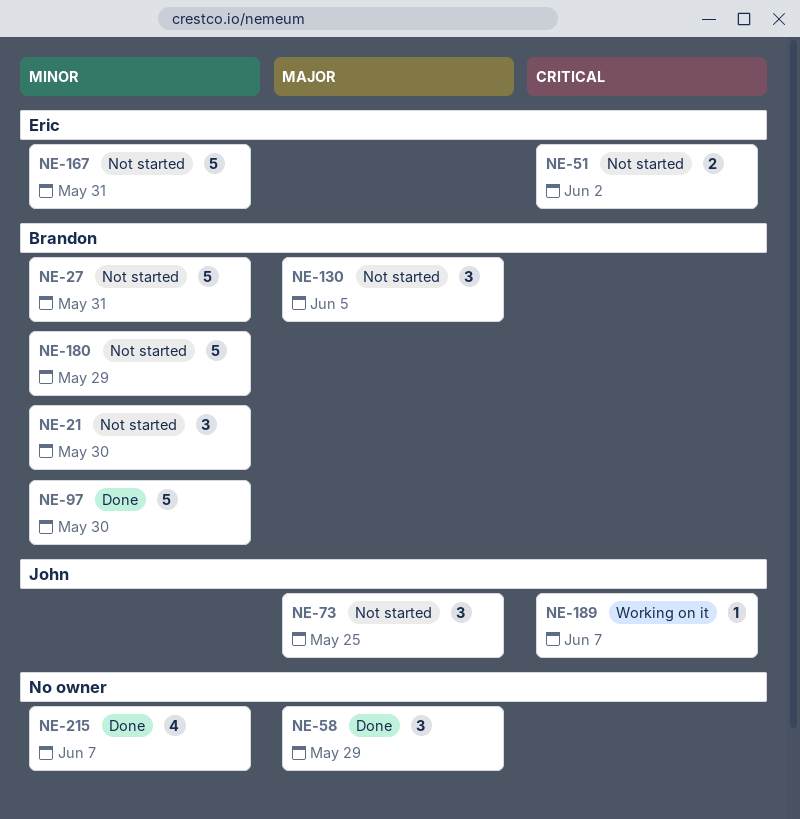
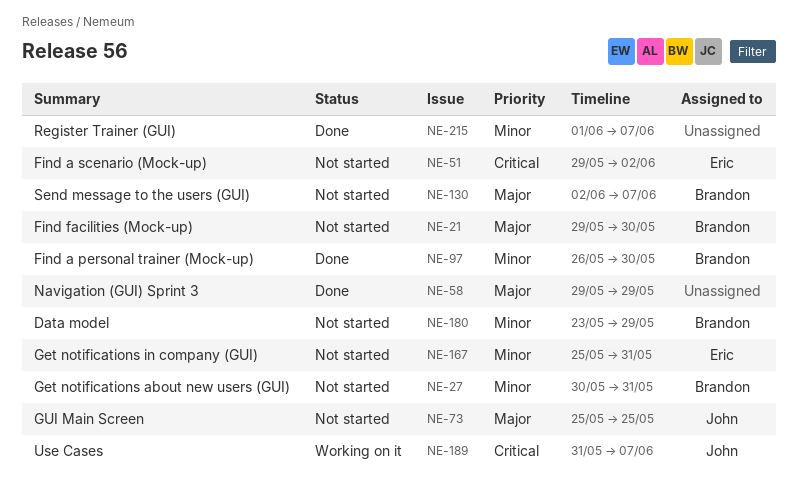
NE-21, priority: Minor -> Major
NE-130, due: Jun 5 -> Jun 7

